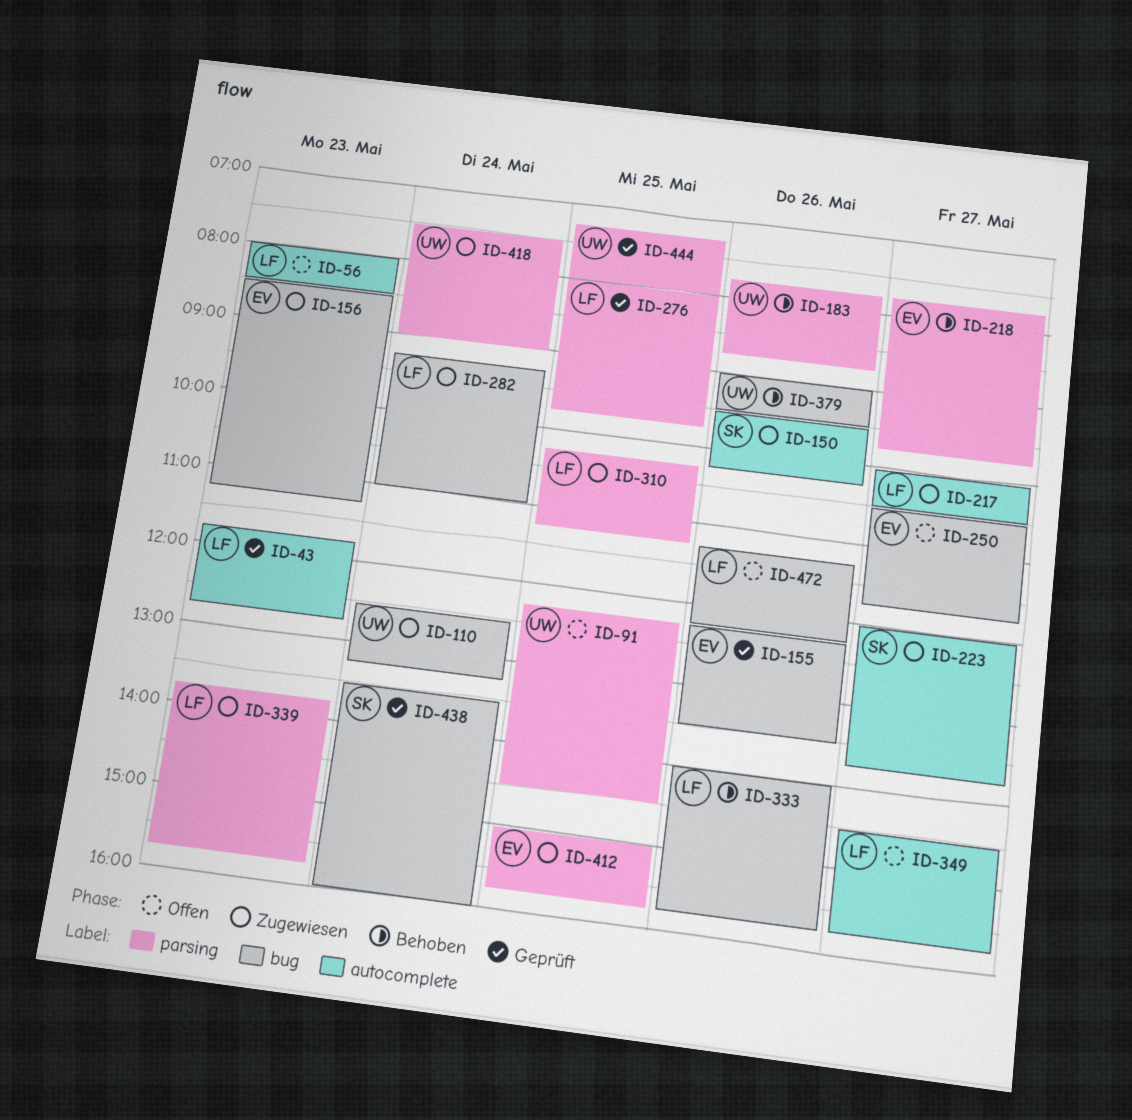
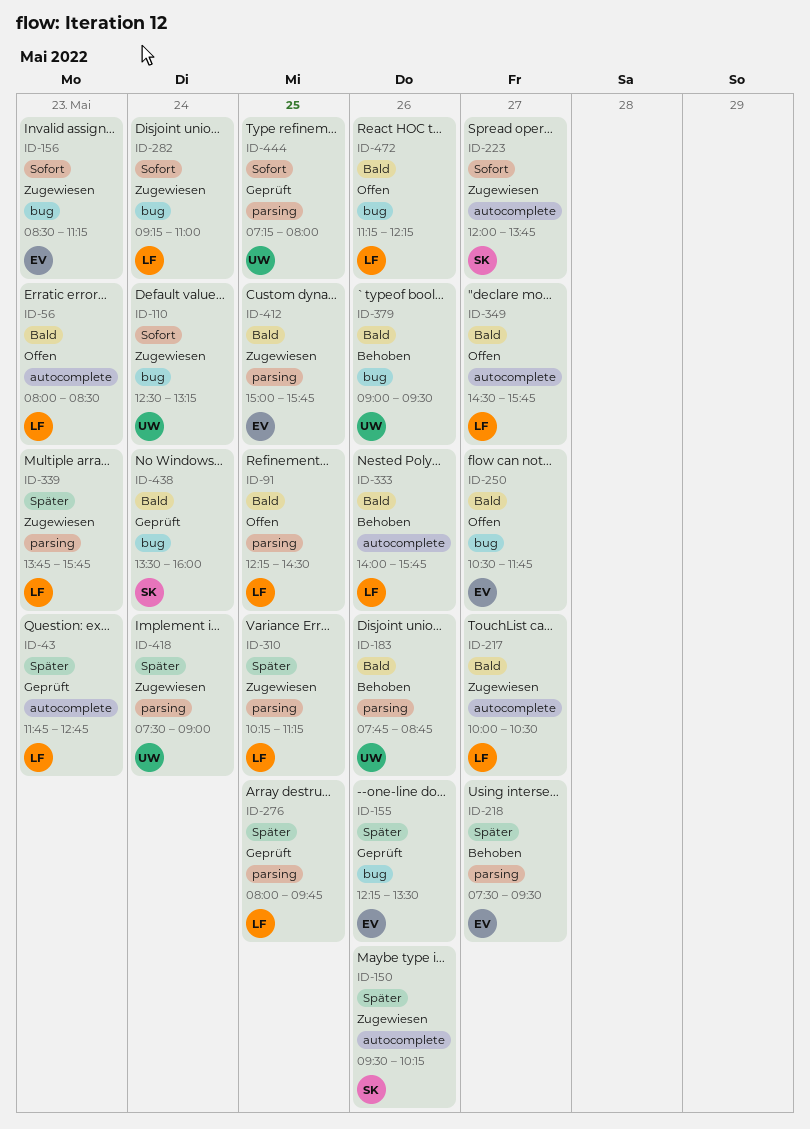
ID-91, owner: UW -> LF
ID-218, begins: 07:45 -> 07:30
ID-218, ends: 09:45 -> 09:30
ID-333, label: bug -> autocomplete

